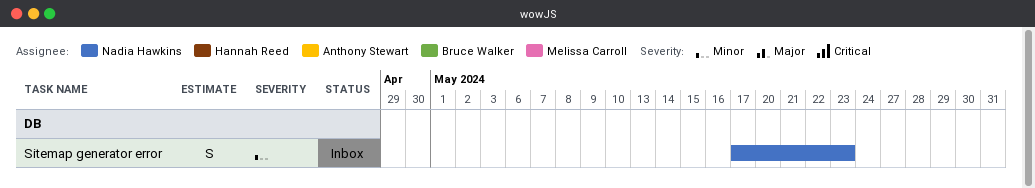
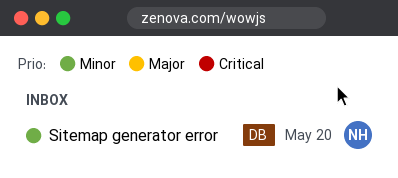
Sitemap generator error, due: May 23 -> May 20

